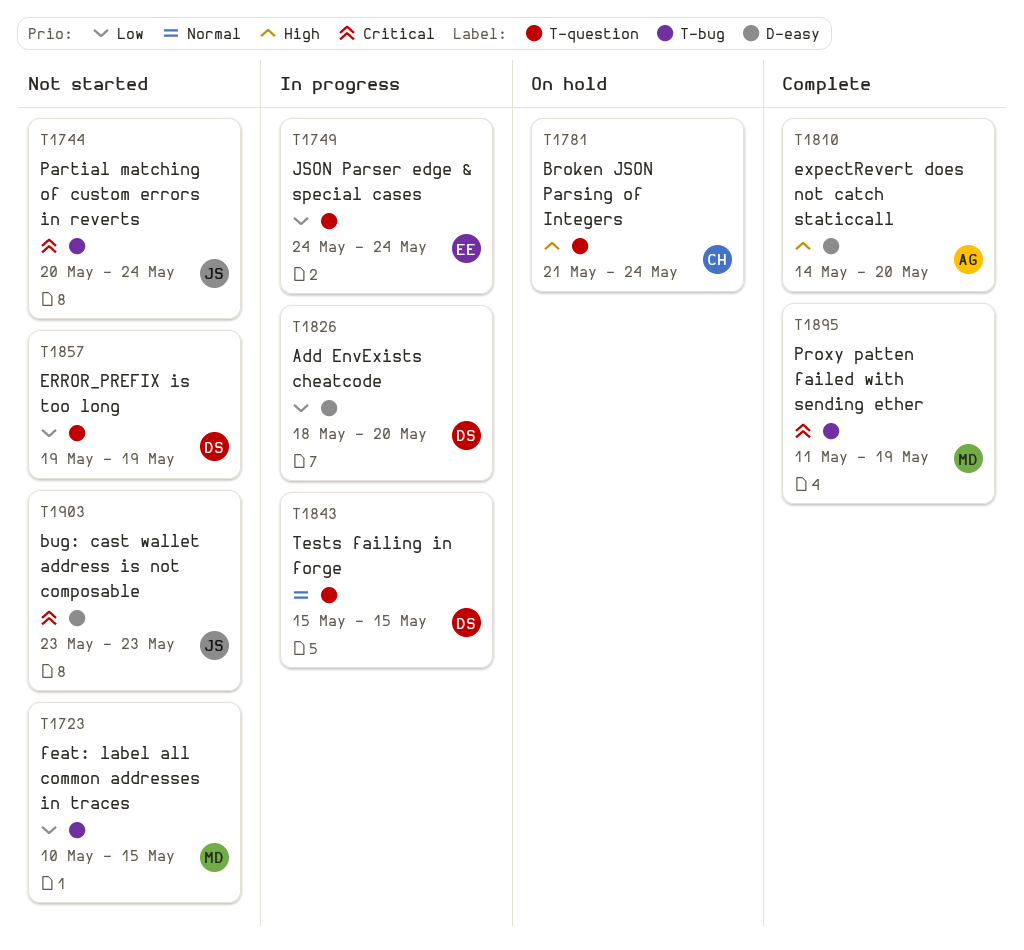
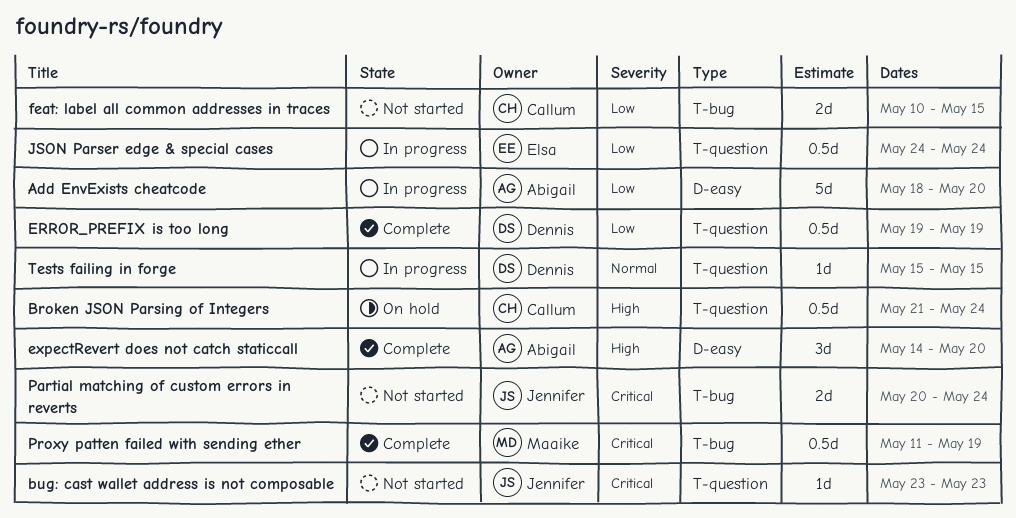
Add EnvExists cheatcode, owner: Dennis -> Abigail
bug: cast wallet address is not composable, label: D-easy -> T-question
ERROR_PREFIX is too long, status: Not started -> Complete
feat: label all common addresses in traces, owner: Maaike -> Callum

